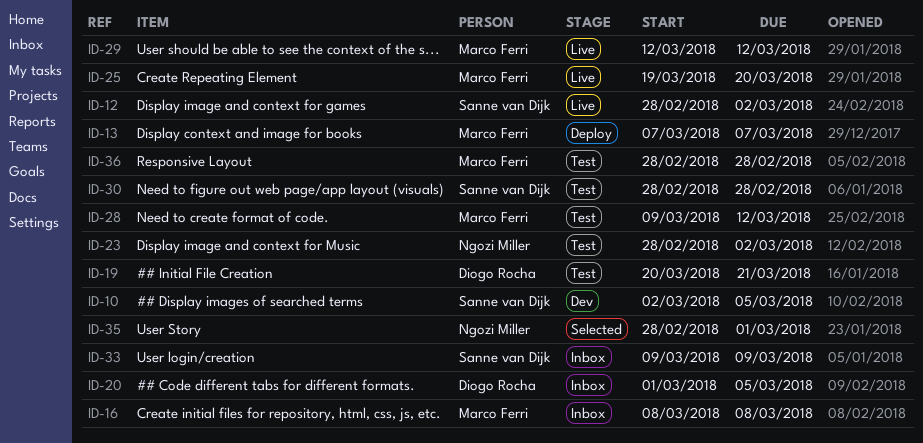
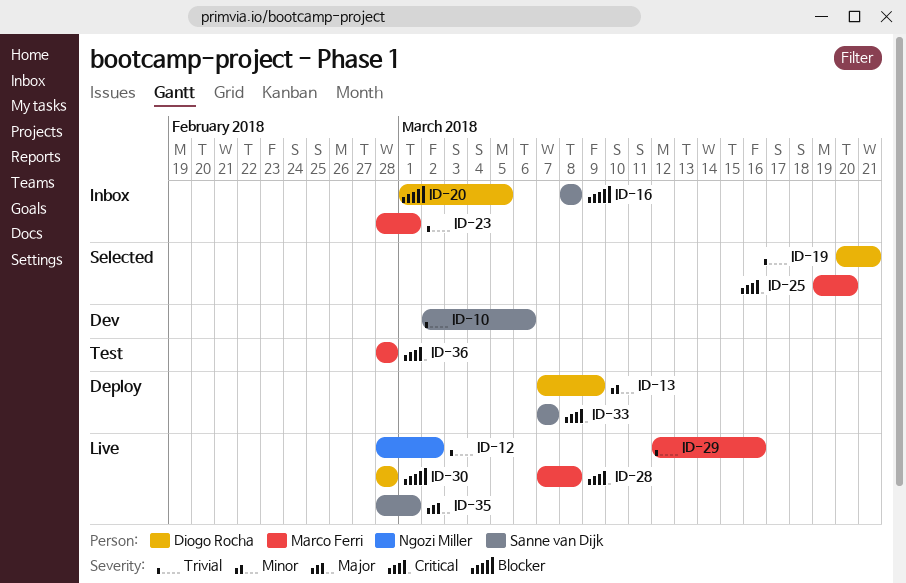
ID-10, due: Mar 5 -> Mar 6
ID-12, owner: Sanne van Dijk -> Ngozi Miller
ID-13, owner: Marco Ferri -> Diogo Rocha
ID-13, due: Mar 7 -> Mar 9
ID-16, owner: Marco Ferri -> Sanne van Dijk
ID-19, status: Test -> Selected
ID-23, status: Test -> Inbox
ID-23, owner: Ngozi Miller -> Marco Ferri
ID-23, due: Mar 2 -> Mar 1
ID-25, status: Live -> Selected
ID-28, status: Test -> Live
ID-28, start: Mar 9 -> Mar 7
ID-28, due: Mar 12 -> Mar 8
ID-29, due: Mar 12 -> Mar 16
ID-30, status: Test -> Live
ID-30, owner: Sanne van Dijk -> Diogo Rocha
ID-33, status: Inbox -> Deploy
ID-33, start: Mar 9 -> Mar 7
ID-33, due: Mar 9 -> Mar 7
ID-35, status: Selected -> Live
ID-35, owner: Ngozi Miller -> Sanne van Dijk

